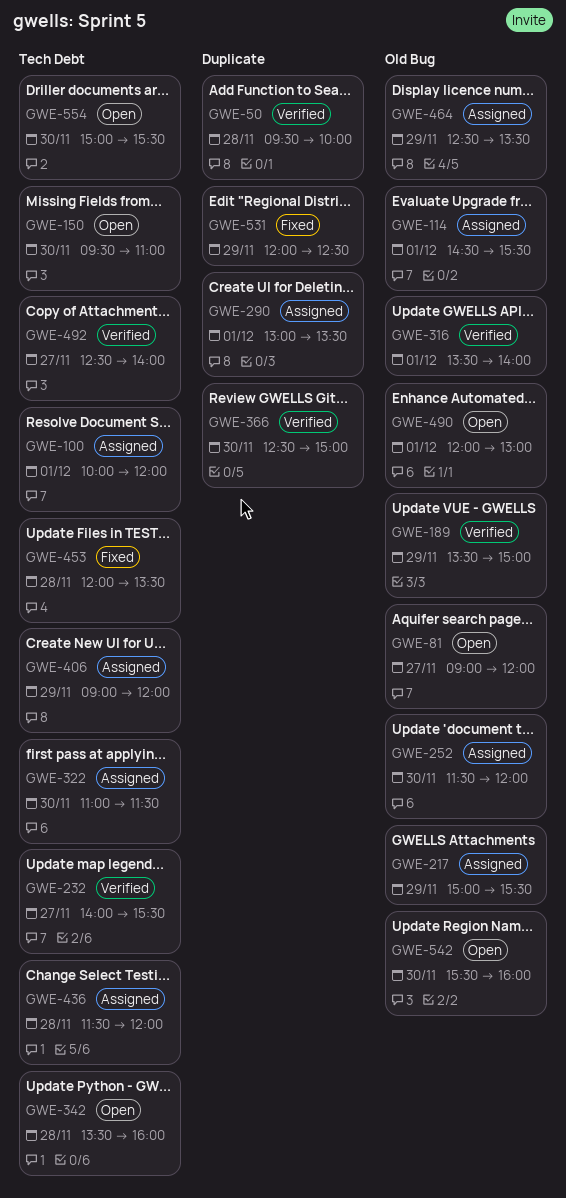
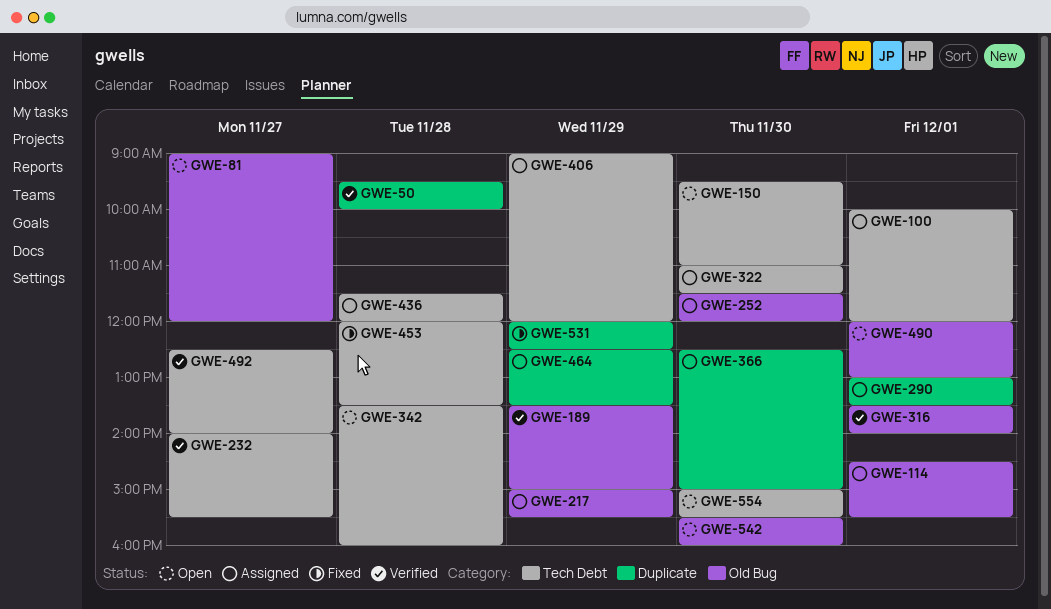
GWE-366, status: Verified -> Assigned
GWE-464, label: Old Bug -> Duplicate

